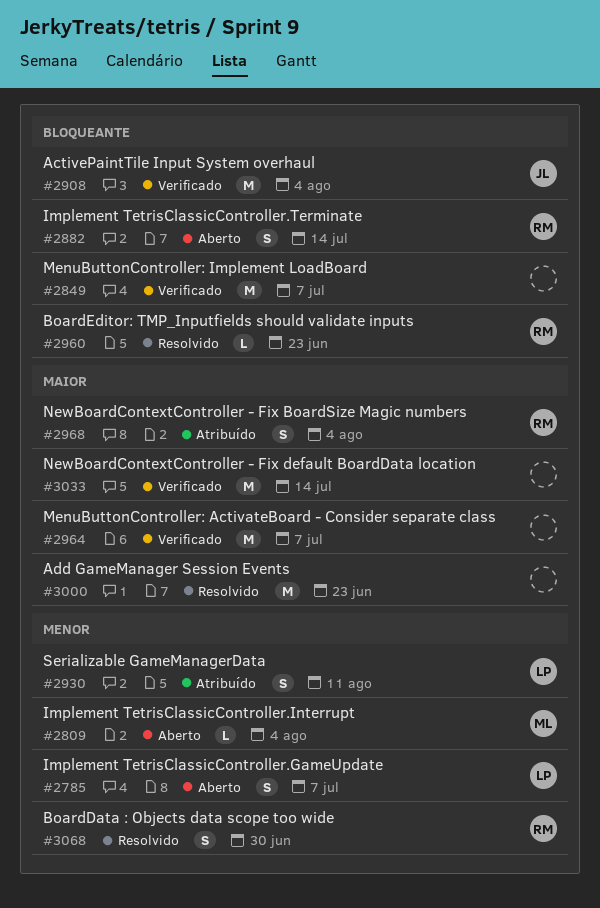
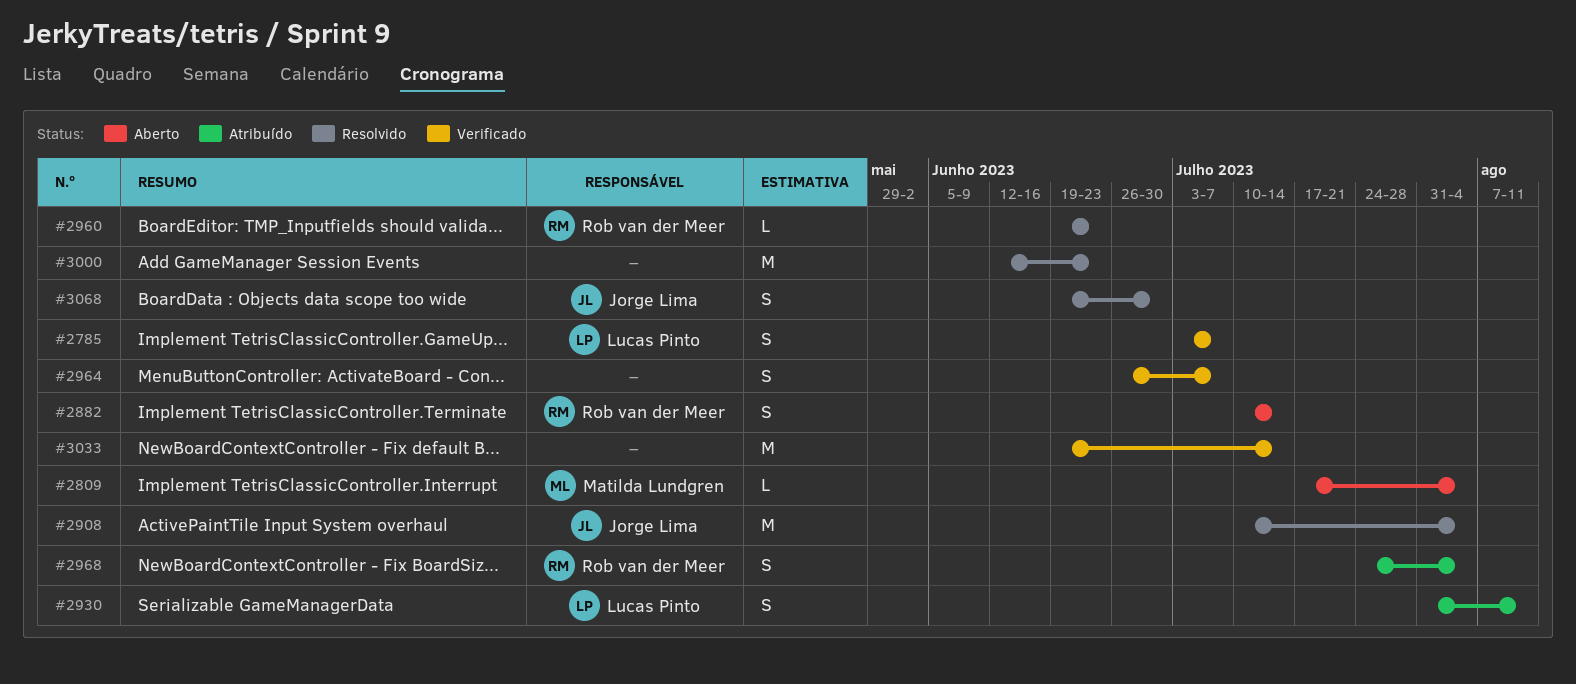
#2785, status: Aberto -> Verificado
#2849: present -> none
#2908, status: Verificado -> Resolvido
#2964, estimate: M -> S
#3068, owner: Rob van der Meer -> Jorge Lima

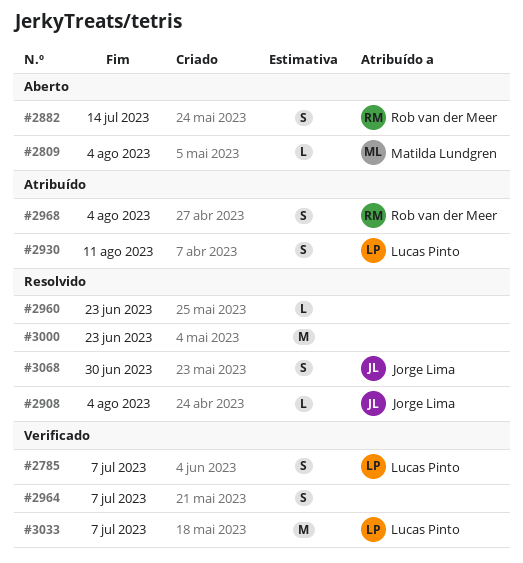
#2908, estimate: M -> L
#2960, owner: Rob van der Meer -> none
#3033, owner: none -> Lucas Pinto
#3033, due: Jul 14 -> Jul 7

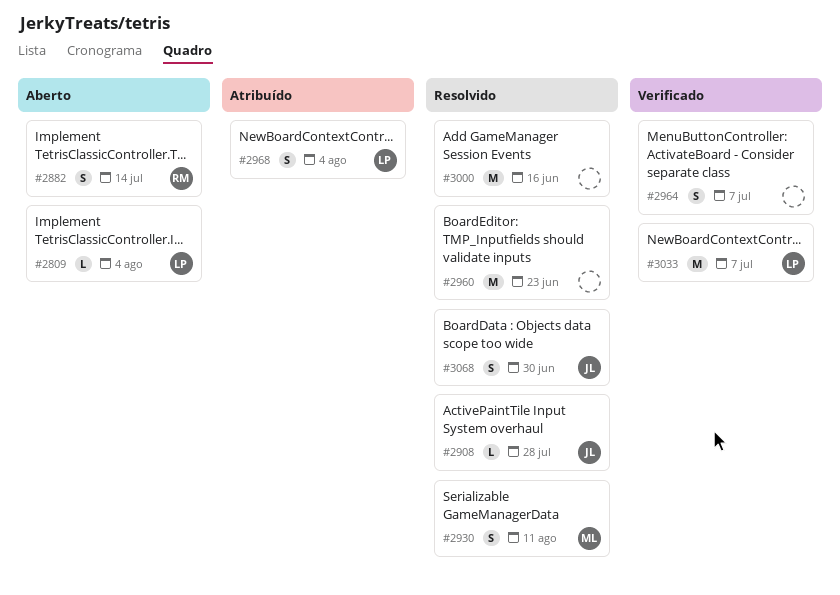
#2785: present -> none
#2809, owner: Matilda Lundgren -> Lucas Pinto
#2908, due: Aug 4 -> Jul 28
#2930, status: Atribuído -> Resolvido
#2930, owner: Lucas Pinto -> Matilda Lundgren
#2960, estimate: L -> M
#2968, owner: Rob van der Meer -> Lucas Pinto
#3000, due: Jun 23 -> Jun 16

